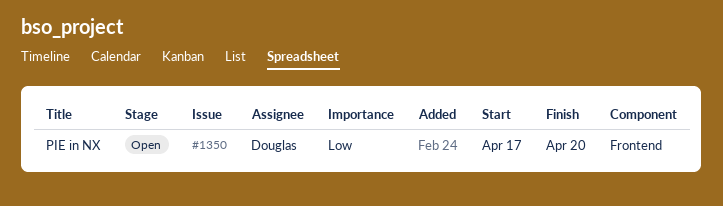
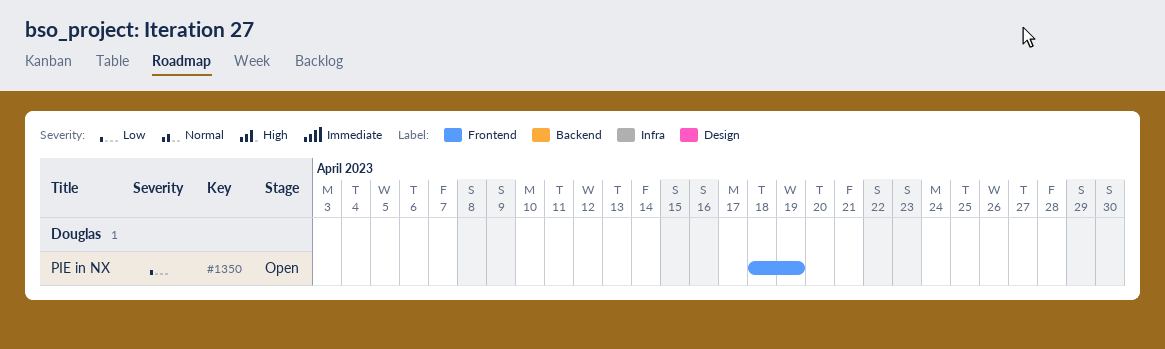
#1350, start: Apr 17 -> Apr 18
#1350, due: Apr 20 -> Apr 19

